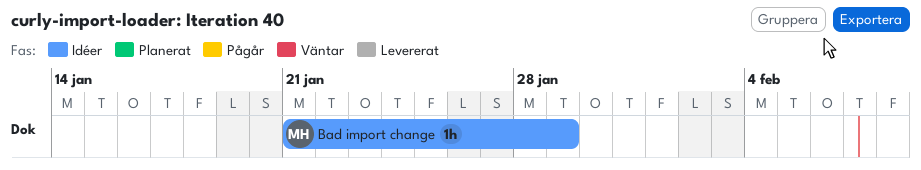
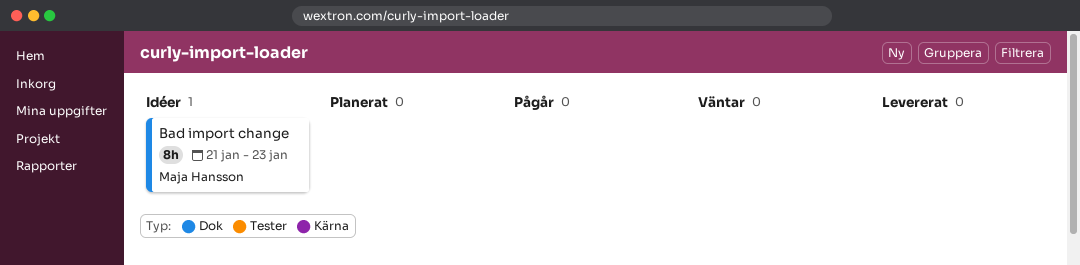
Bad import change, estimate: 1h -> 8h
Bad import change, due: Jan 29 -> Jan 23

